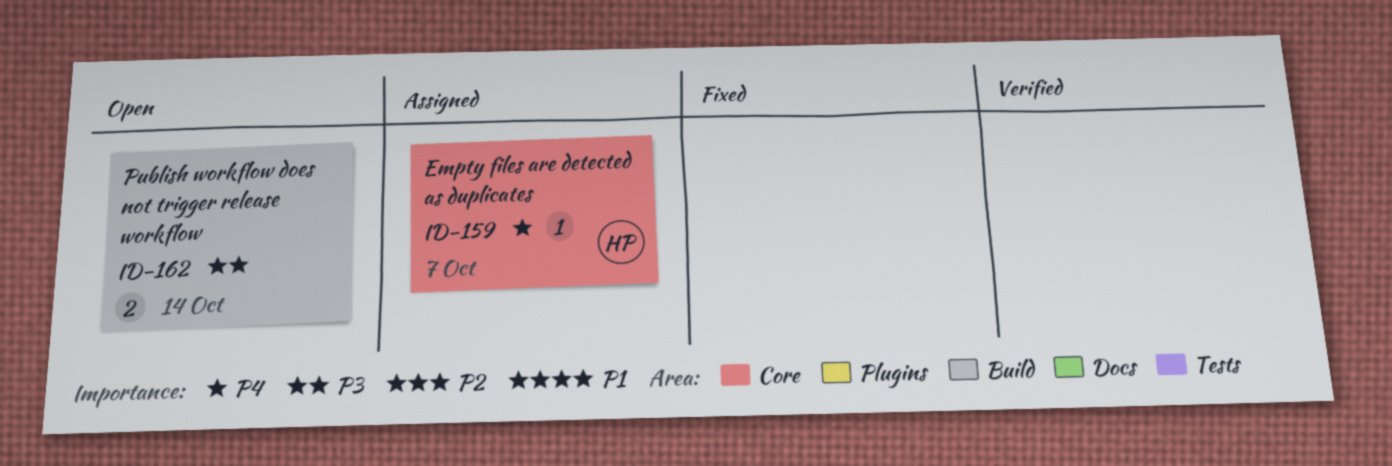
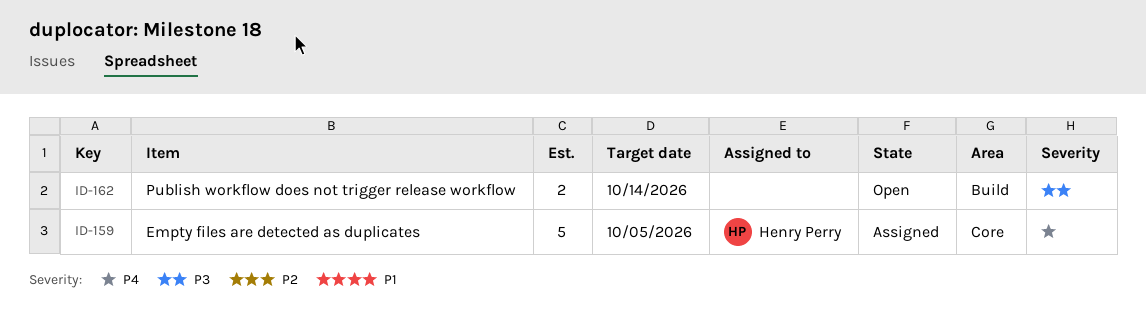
ID-159, estimate: 1 -> 5
ID-159, due: Oct 7 -> Oct 5

